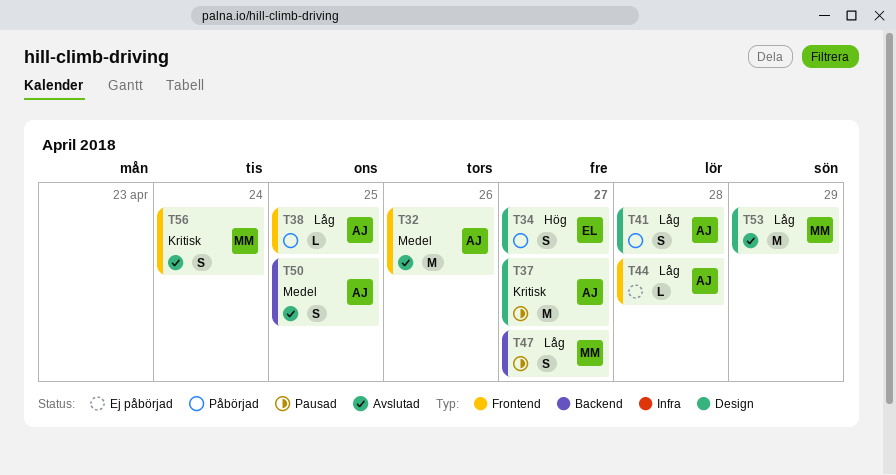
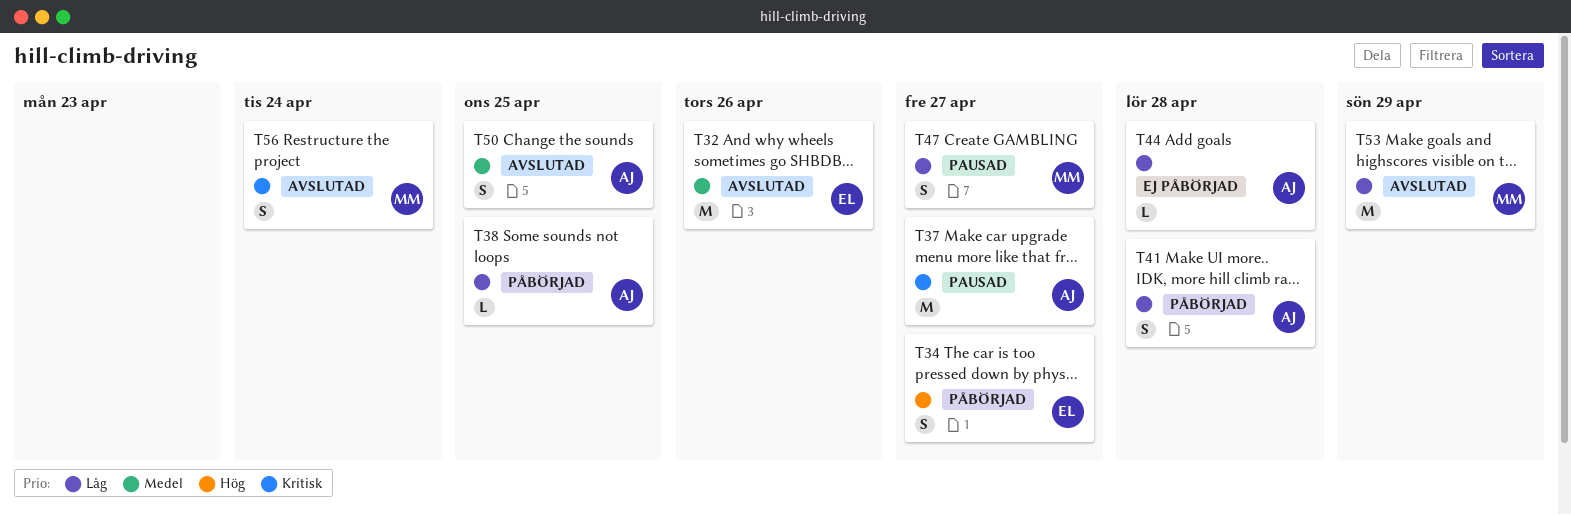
T32, owner: AJ -> EL

